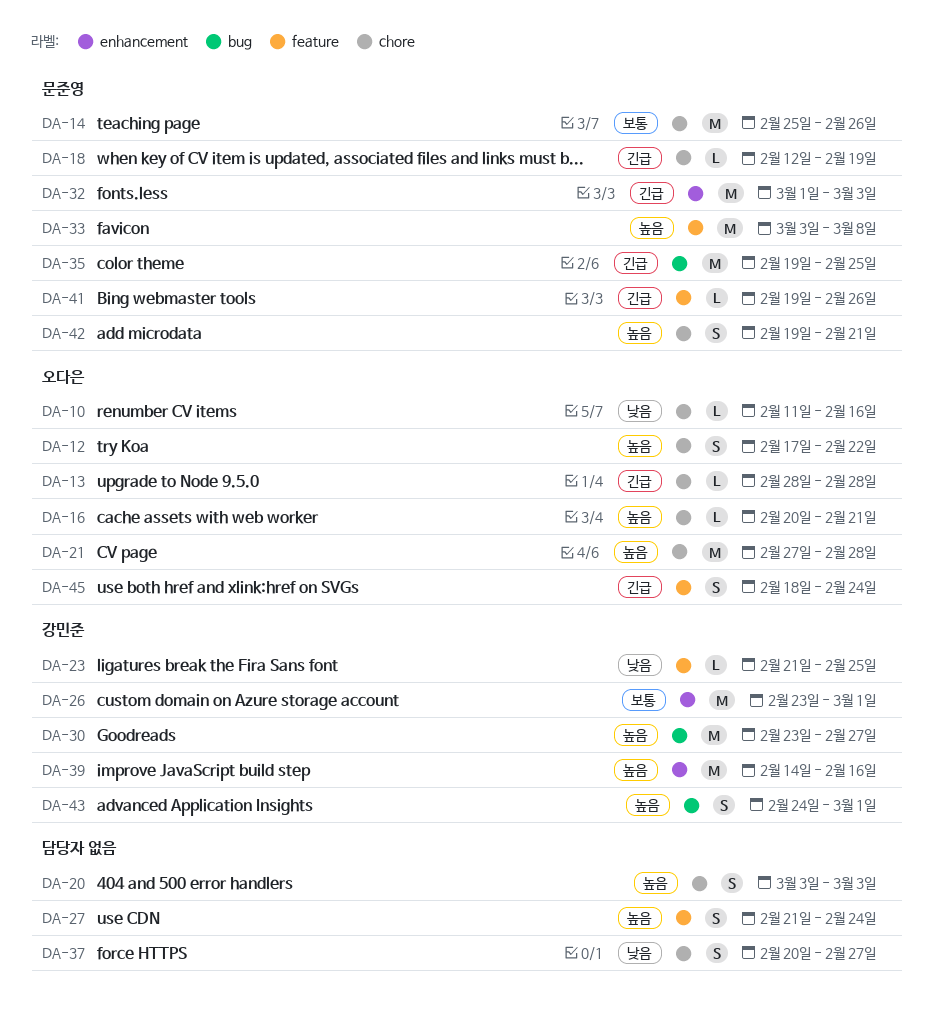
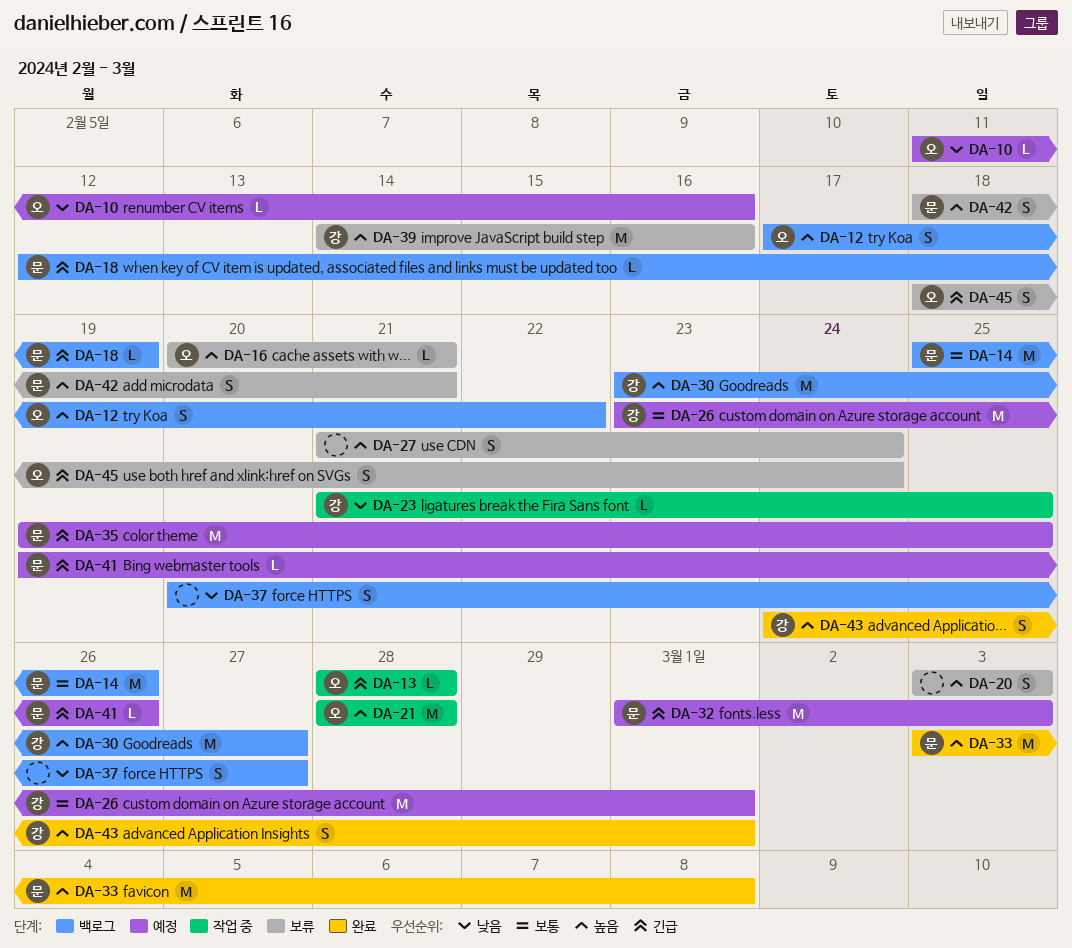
DA-21, start: Feb 27 -> Feb 28
DA-42, start: Feb 19 -> Feb 18

